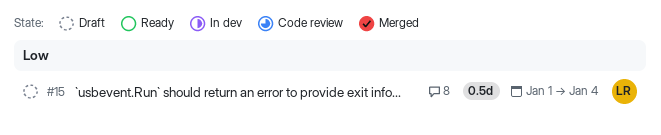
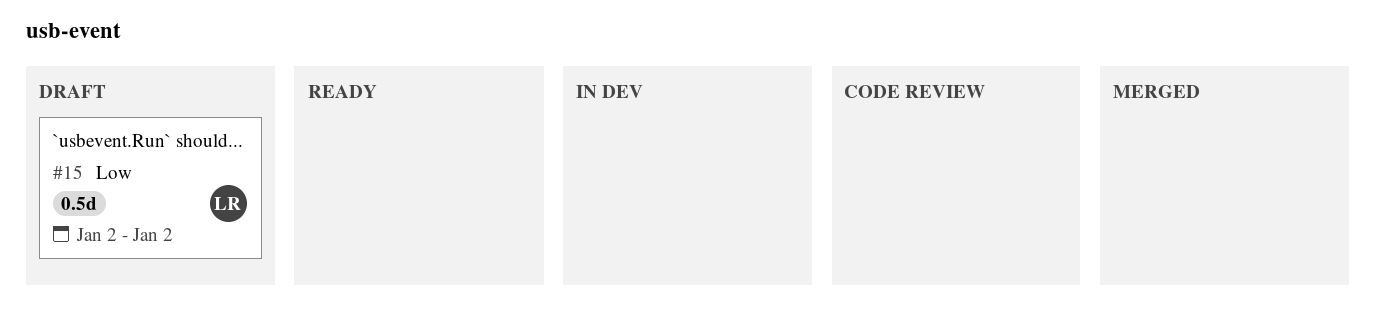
#15, start: Jan 1 -> Jan 2
#15, due: Jan 4 -> Jan 2

